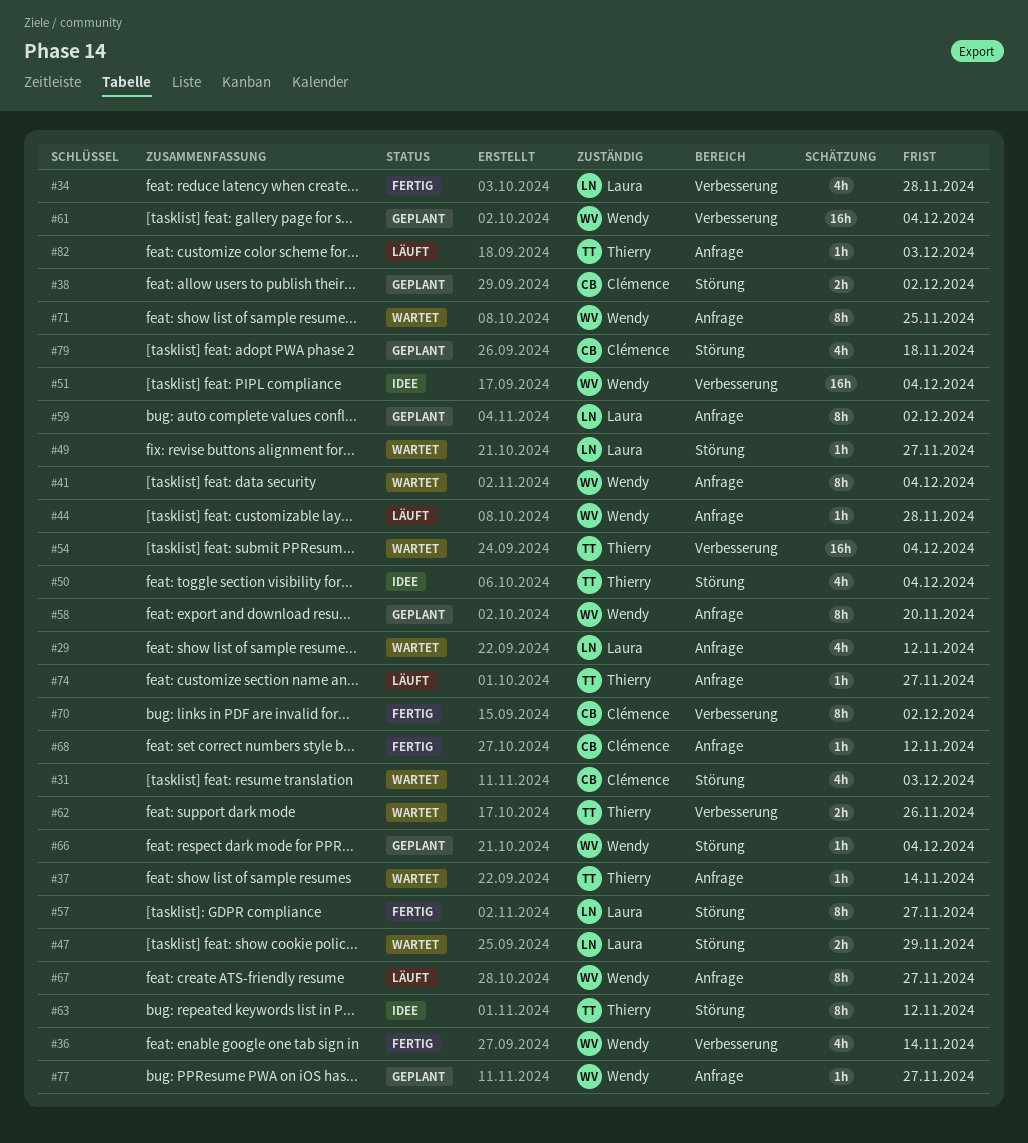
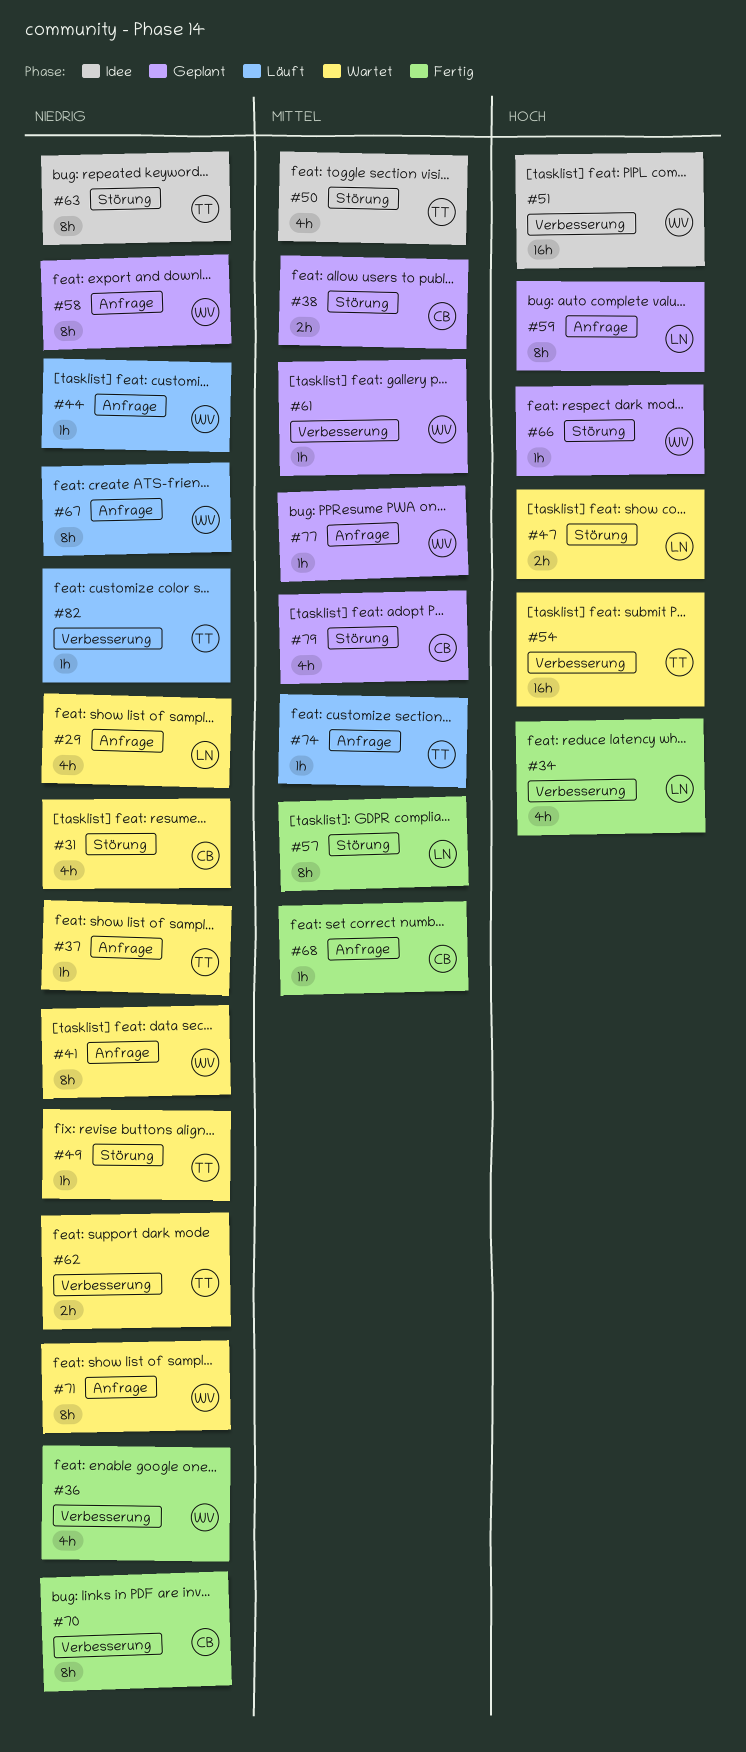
#49, owner: Laura -> Thierry
#61, estimate: 16h -> 1h
#82, label: Anfrage -> Verbesserung

